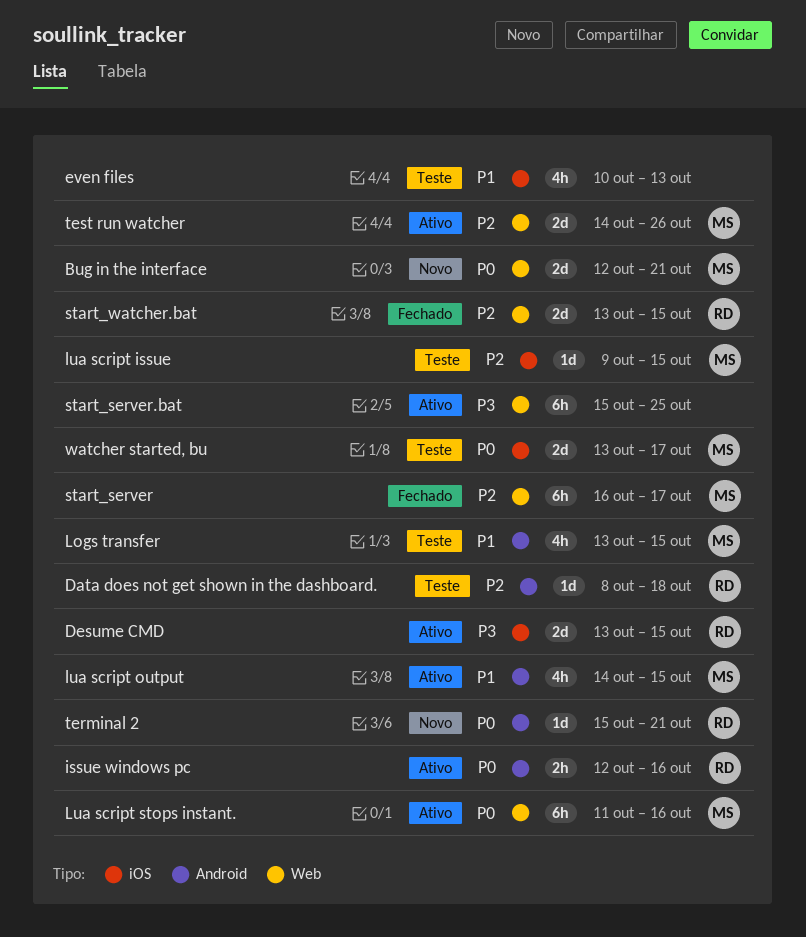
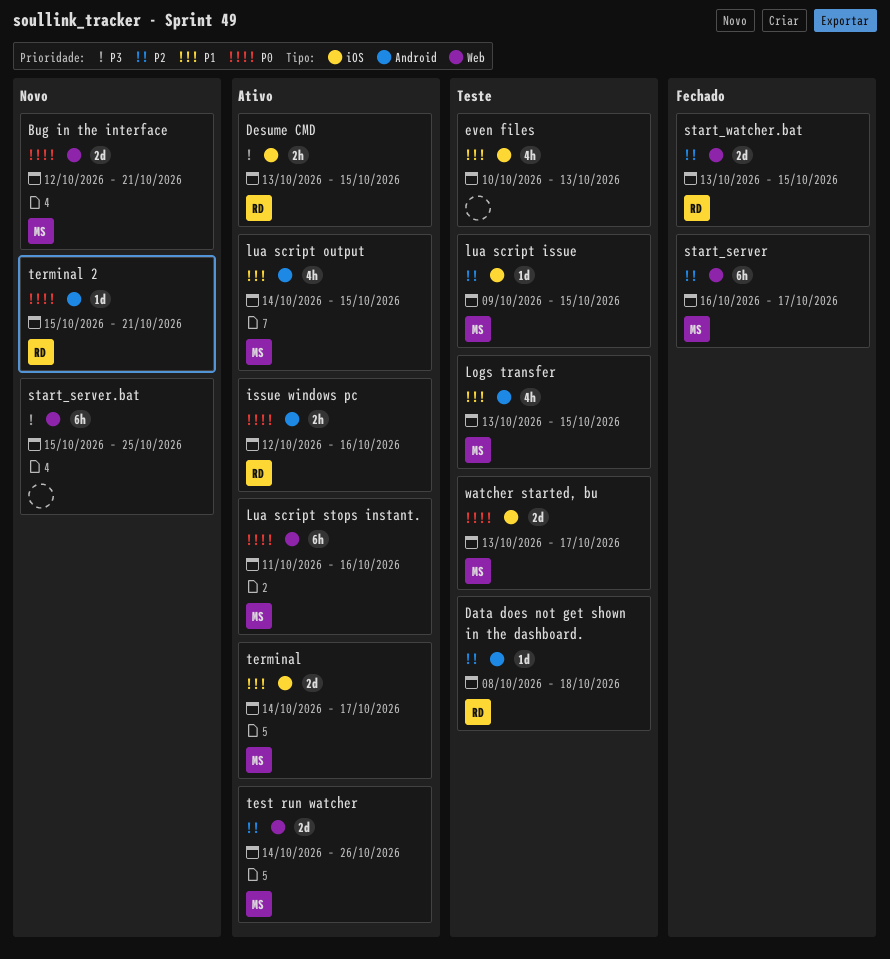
Desume CMD, estimate: 2d -> 2h
start_server.bat, status: Ativo -> Novo
terminal: none -> present

